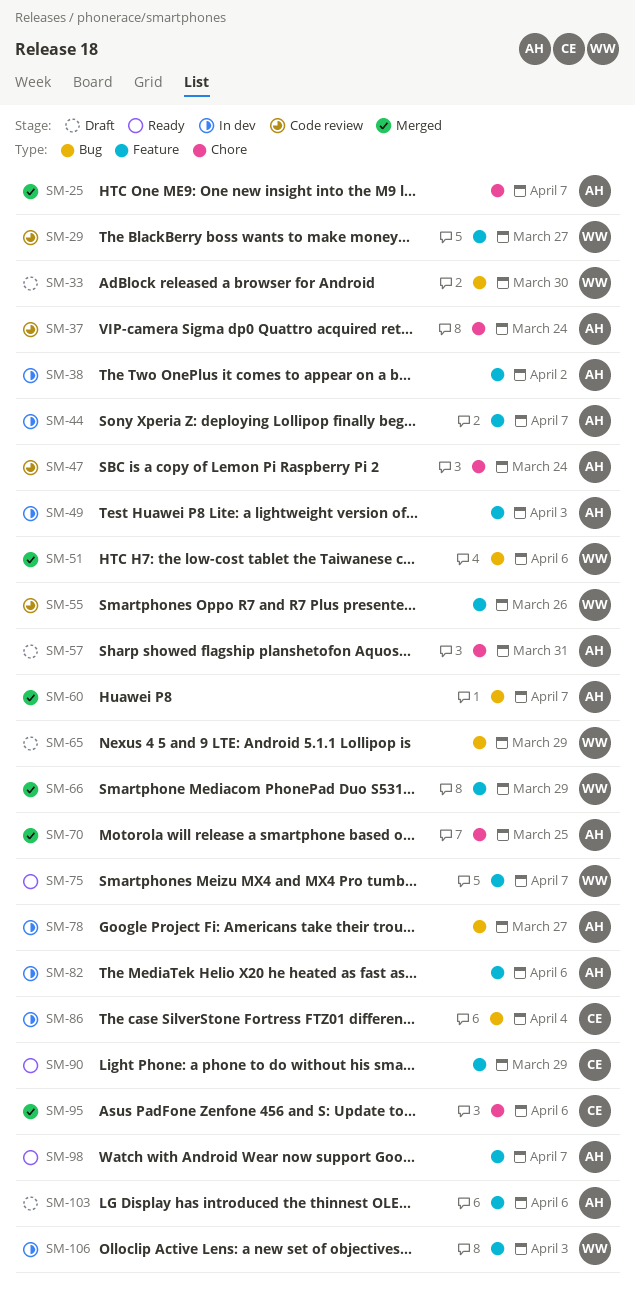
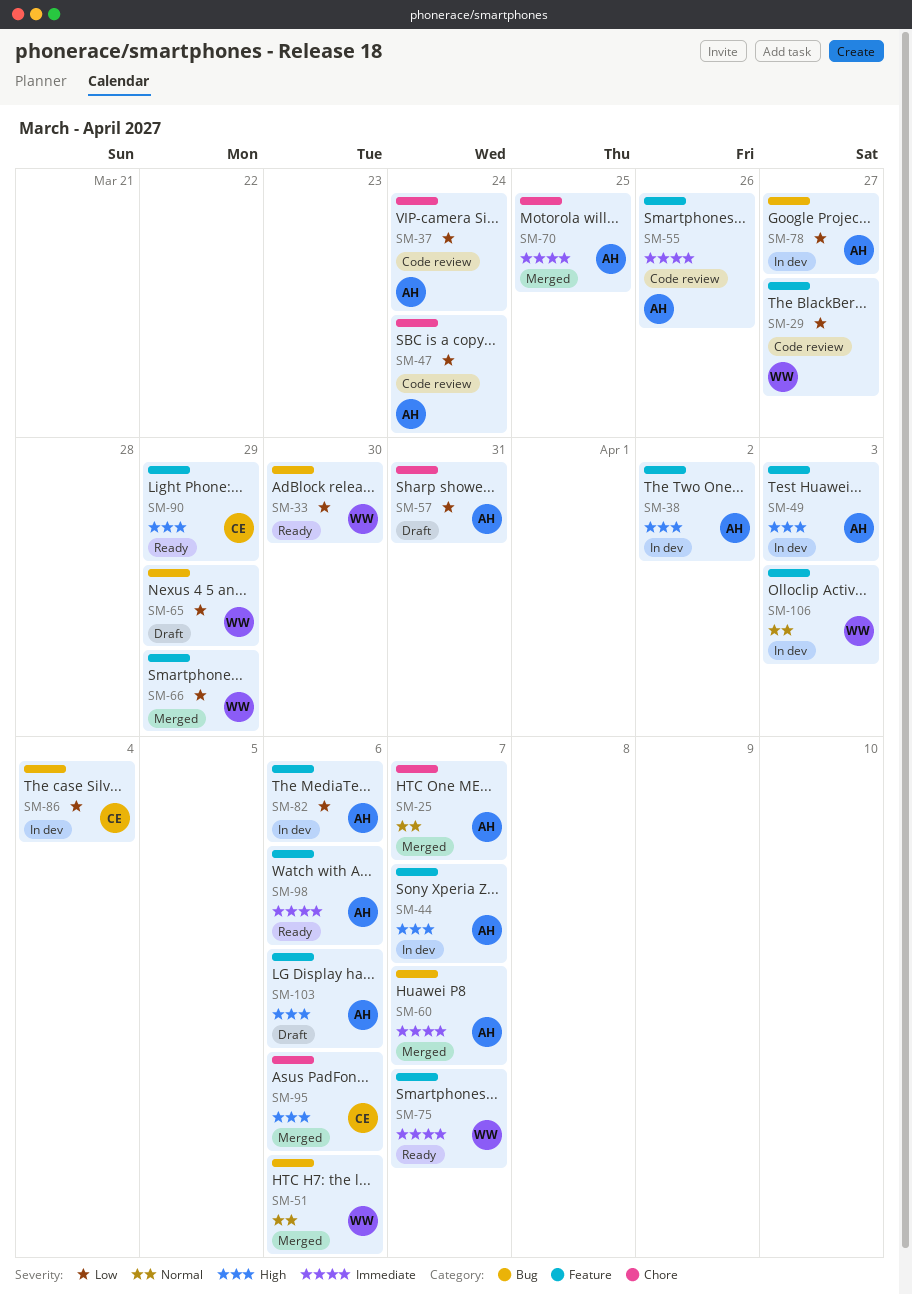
SM-33, status: Draft -> Ready
SM-55, owner: WW -> AH
SM-98, due: Apr 7 -> Apr 6

